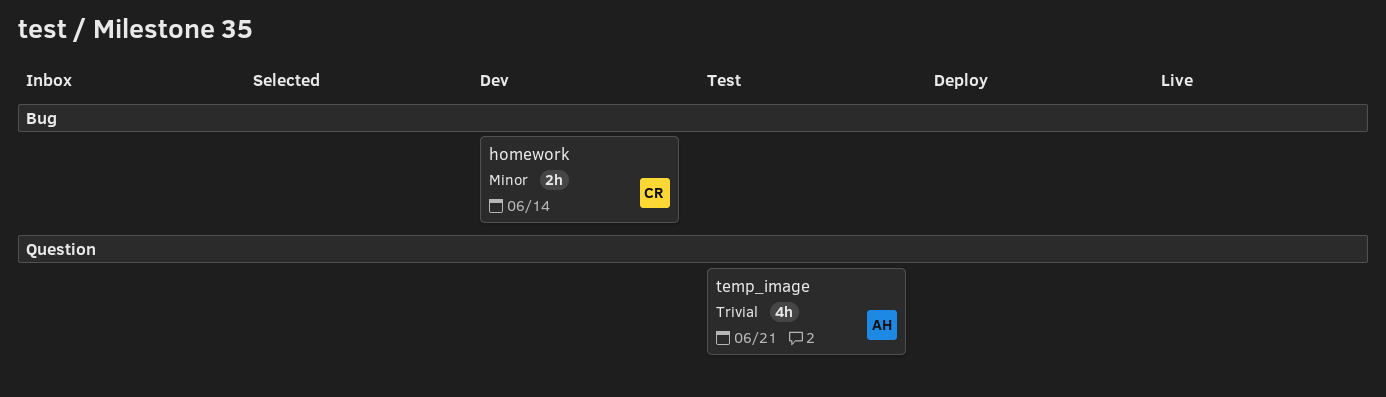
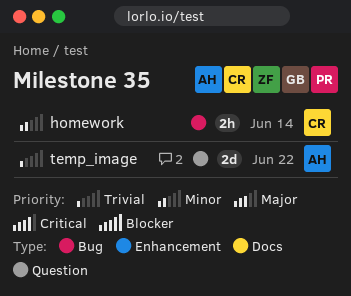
temp_image, estimate: 4h -> 2d
temp_image, due: Jun 21 -> Jun 22

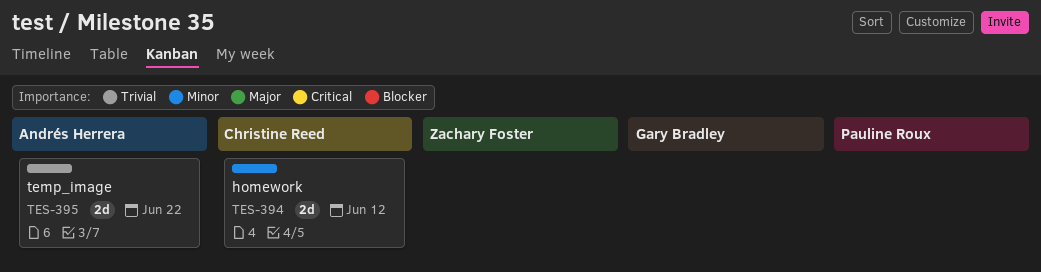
homework, estimate: 2h -> 2d
homework, due: Jun 14 -> Jun 12

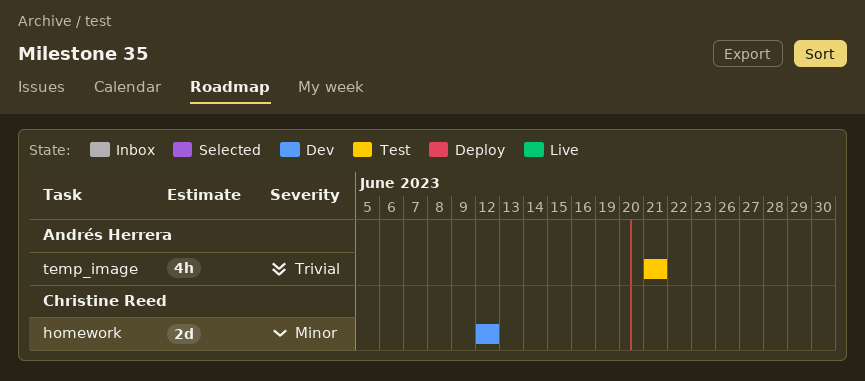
temp_image, estimate: 2d -> 4h
temp_image, due: Jun 22 -> Jun 21

